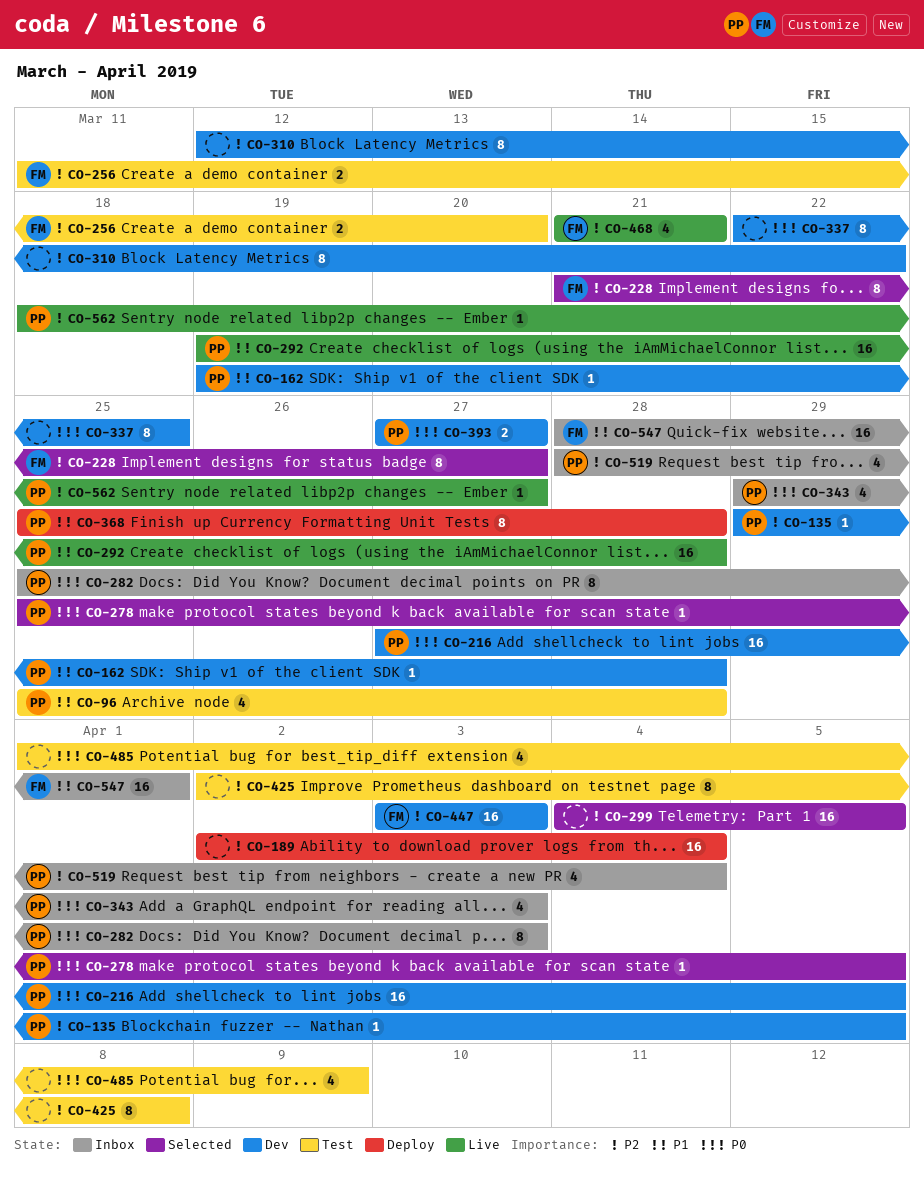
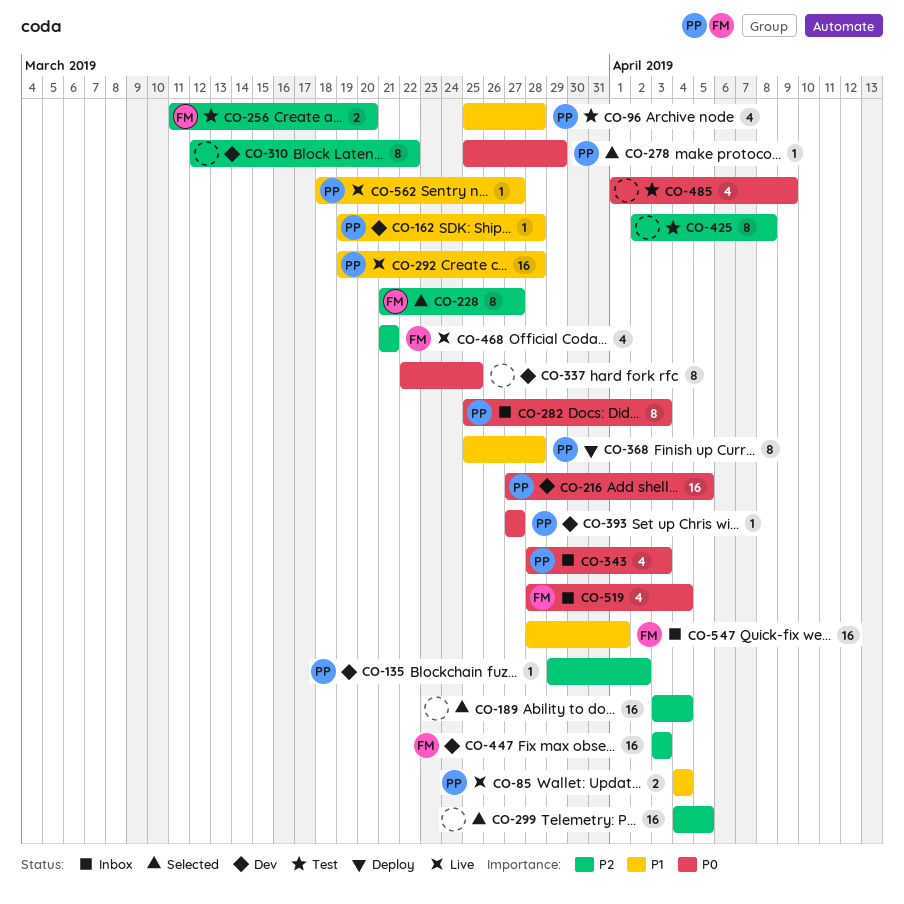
CO-85: none -> present
CO-135, due: Apr 5 -> Apr 2
CO-189, status: Deploy -> Selected
CO-189, start: Apr 2 -> Apr 3
CO-278, due: Apr 5 -> Mar 29
CO-343, start: Mar 29 -> Mar 28
CO-393, estimate: 2 -> 1
CO-519, owner: PP -> FM
CO-519, priority: P2 -> P0
CO-562, priority: P2 -> P1

